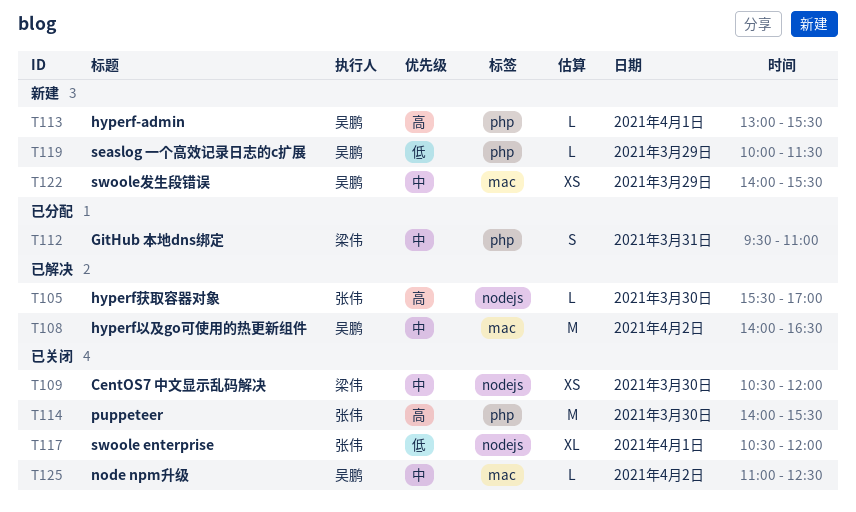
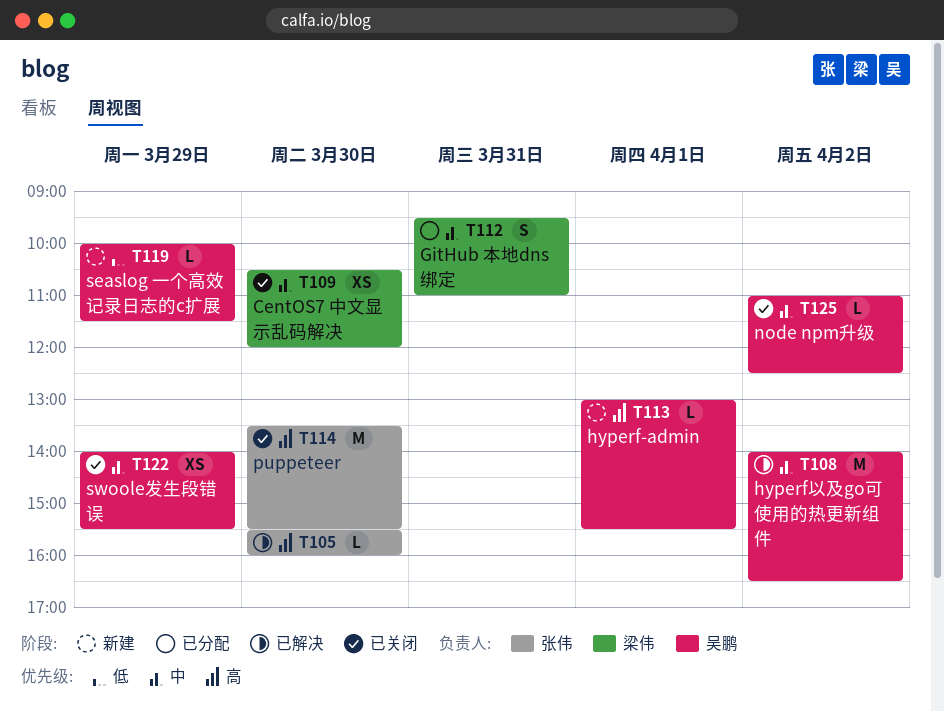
T105, ends: 17:00 -> 16:00
T114, begins: 14:00 -> 13:30
T117: present -> none
T122, status: 新建 -> 已关闭

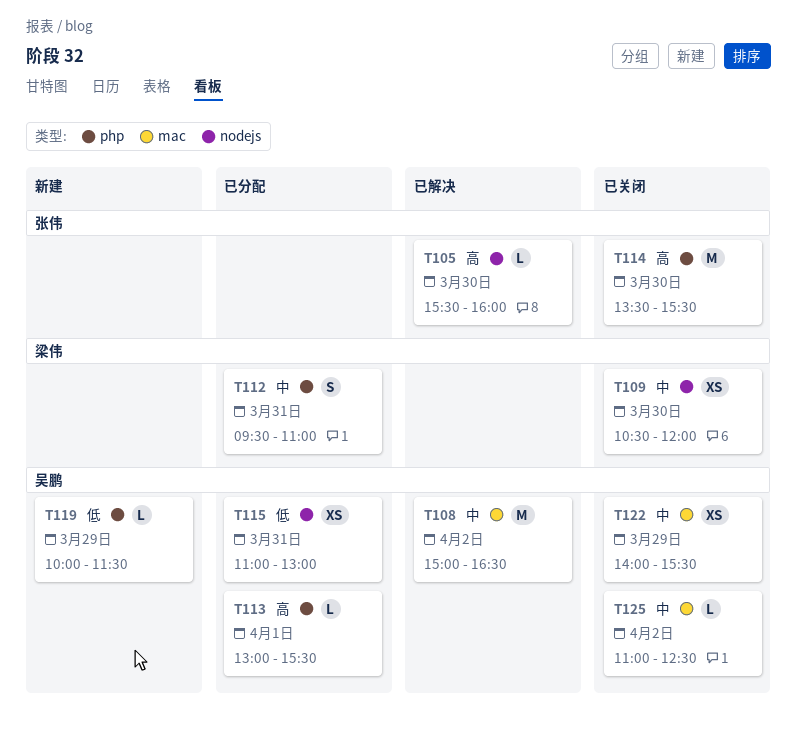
T108, begins: 14:00 -> 15:00
T113, status: 新建 -> 已分配
T115: none -> present

